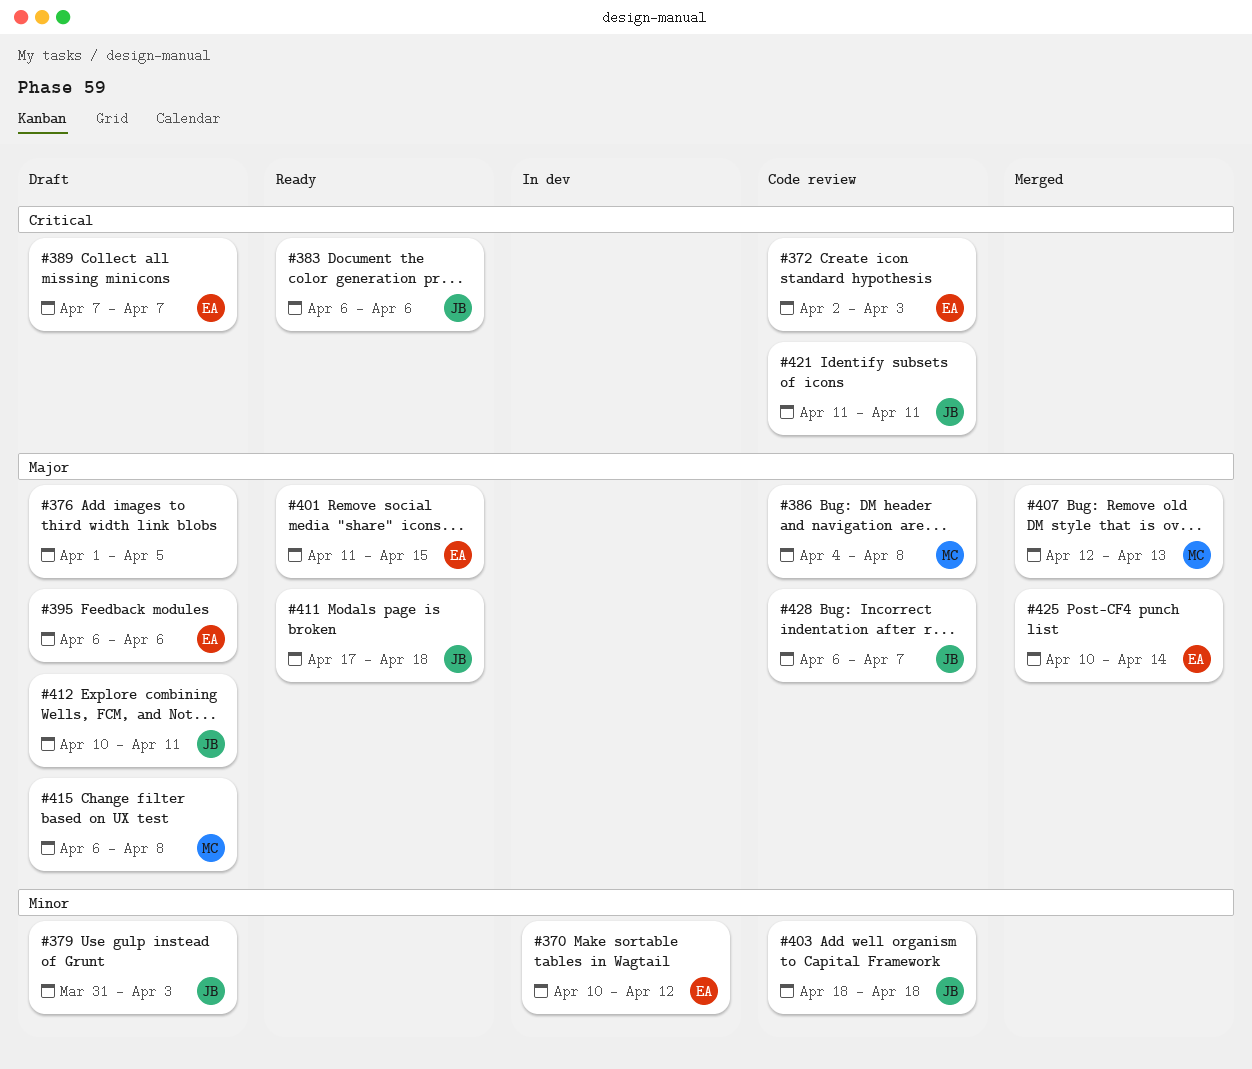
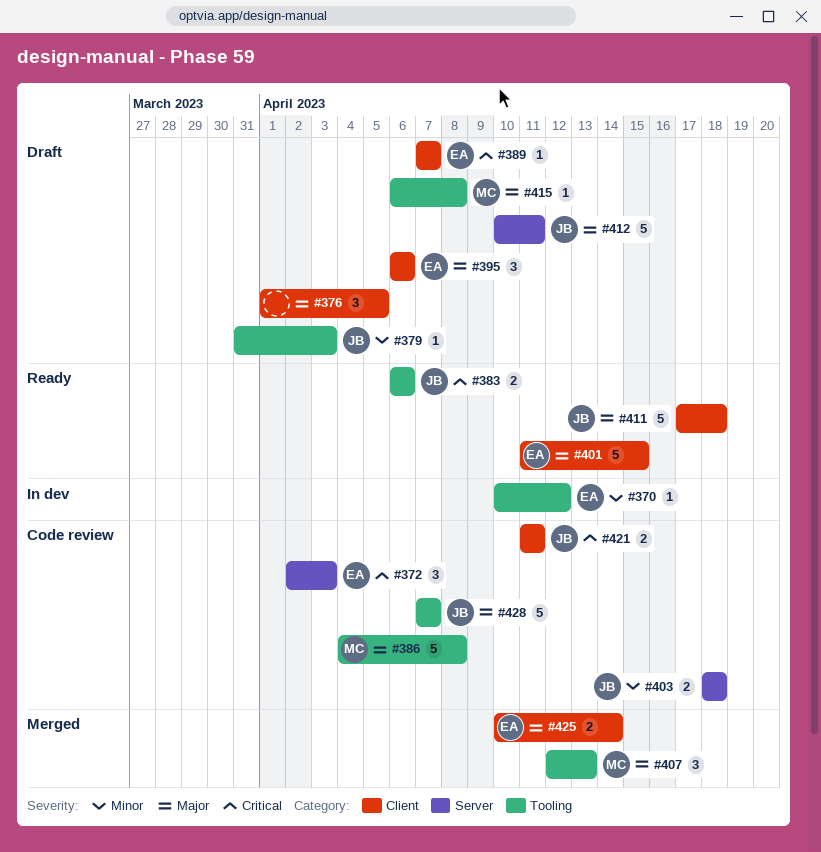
#428, start: Apr 6 -> Apr 7

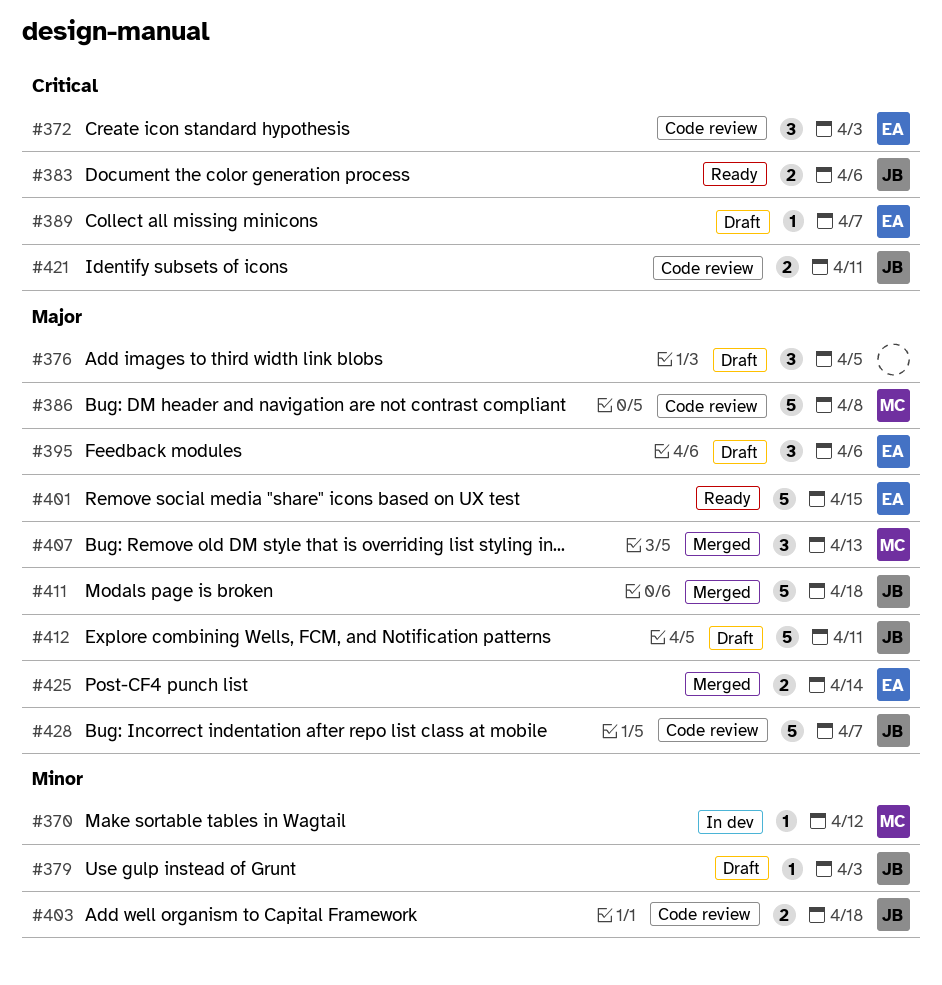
#370, owner: EA -> MC
#411, status: Ready -> Merged
#415: present -> none

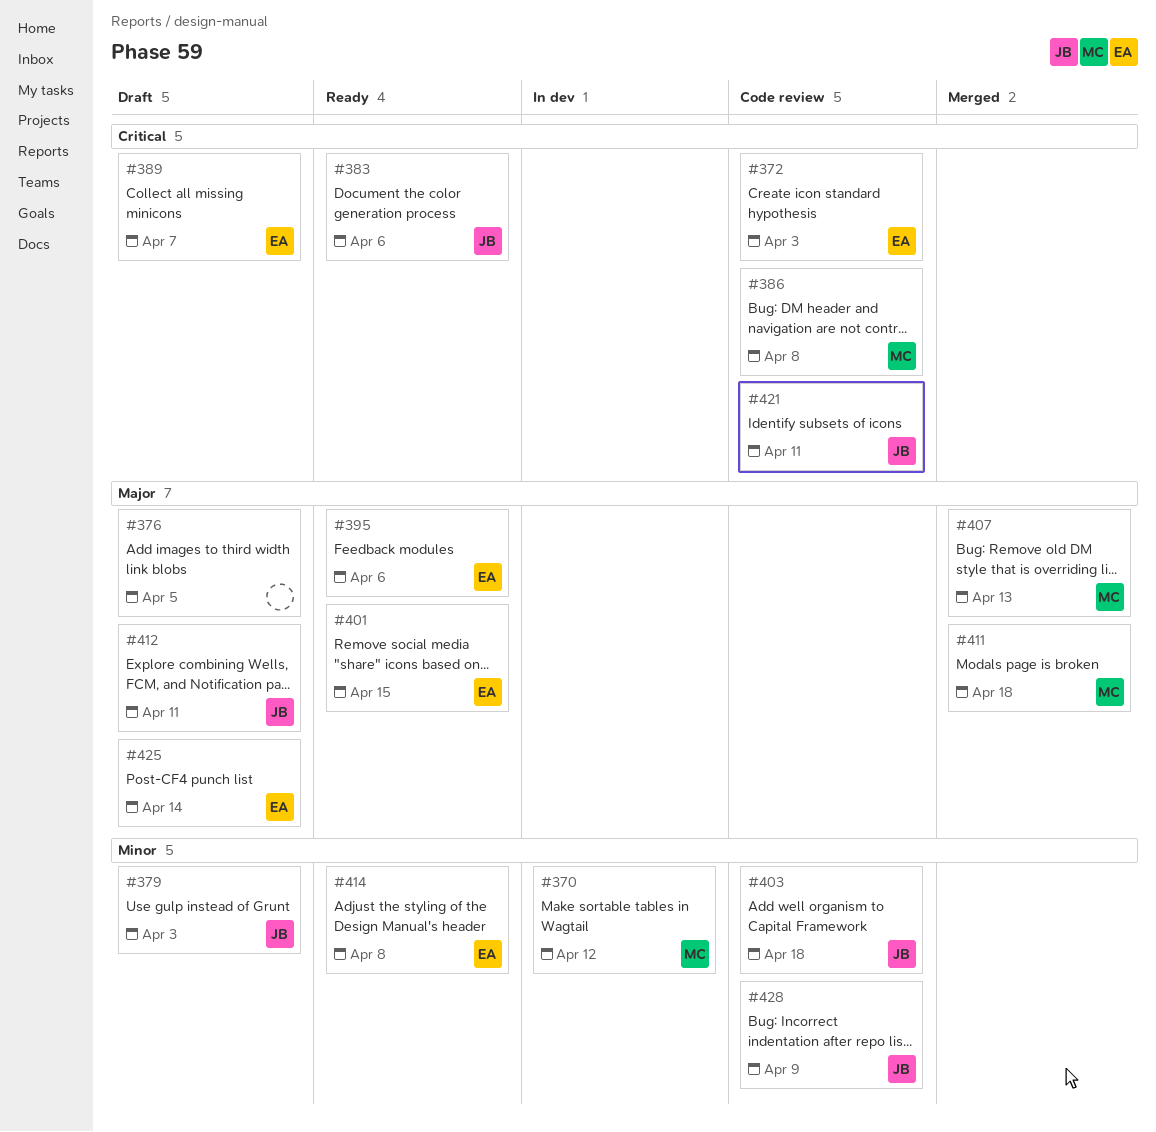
#386, priority: Major -> Critical
#395, status: Draft -> Ready
#411, owner: JB -> MC
#414: none -> present
#425, status: Merged -> Draft
#428, priority: Major -> Minor
#428, due: Apr 7 -> Apr 9

